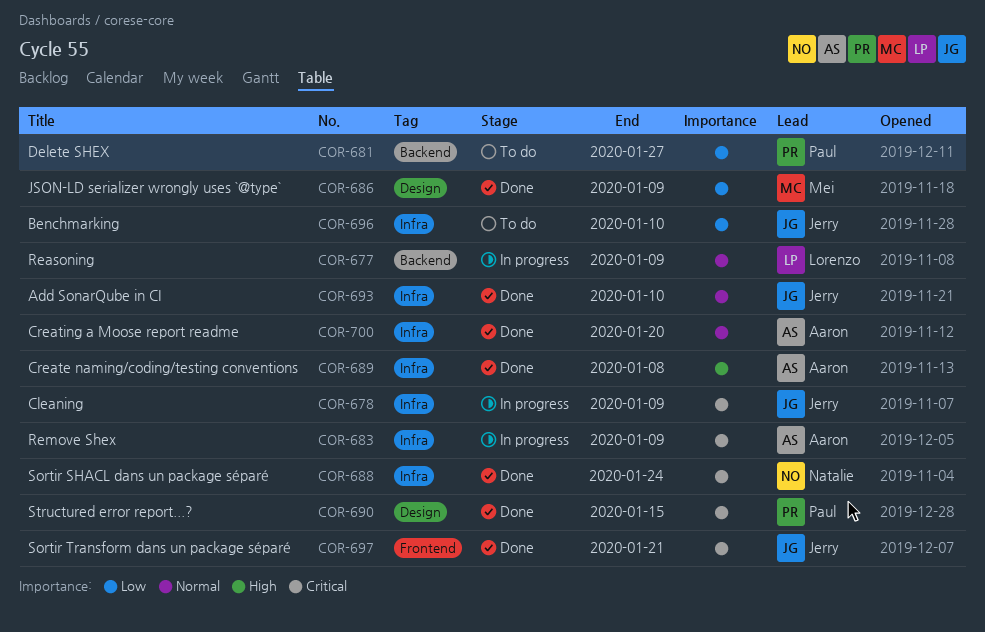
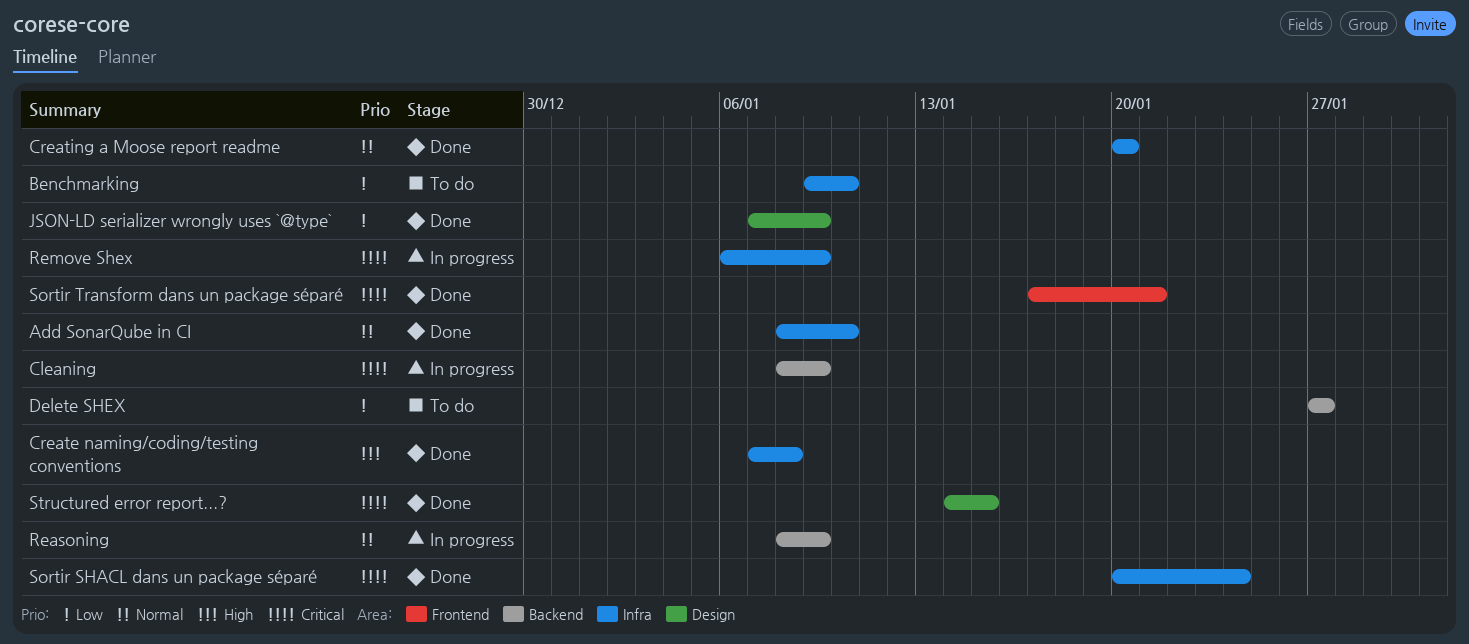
Cleaning, label: Infra -> Backend

